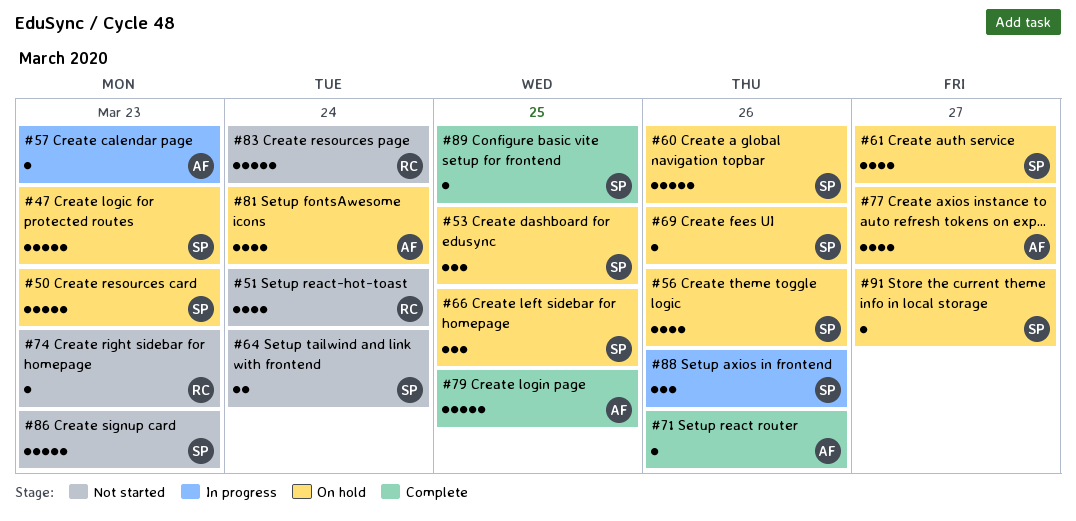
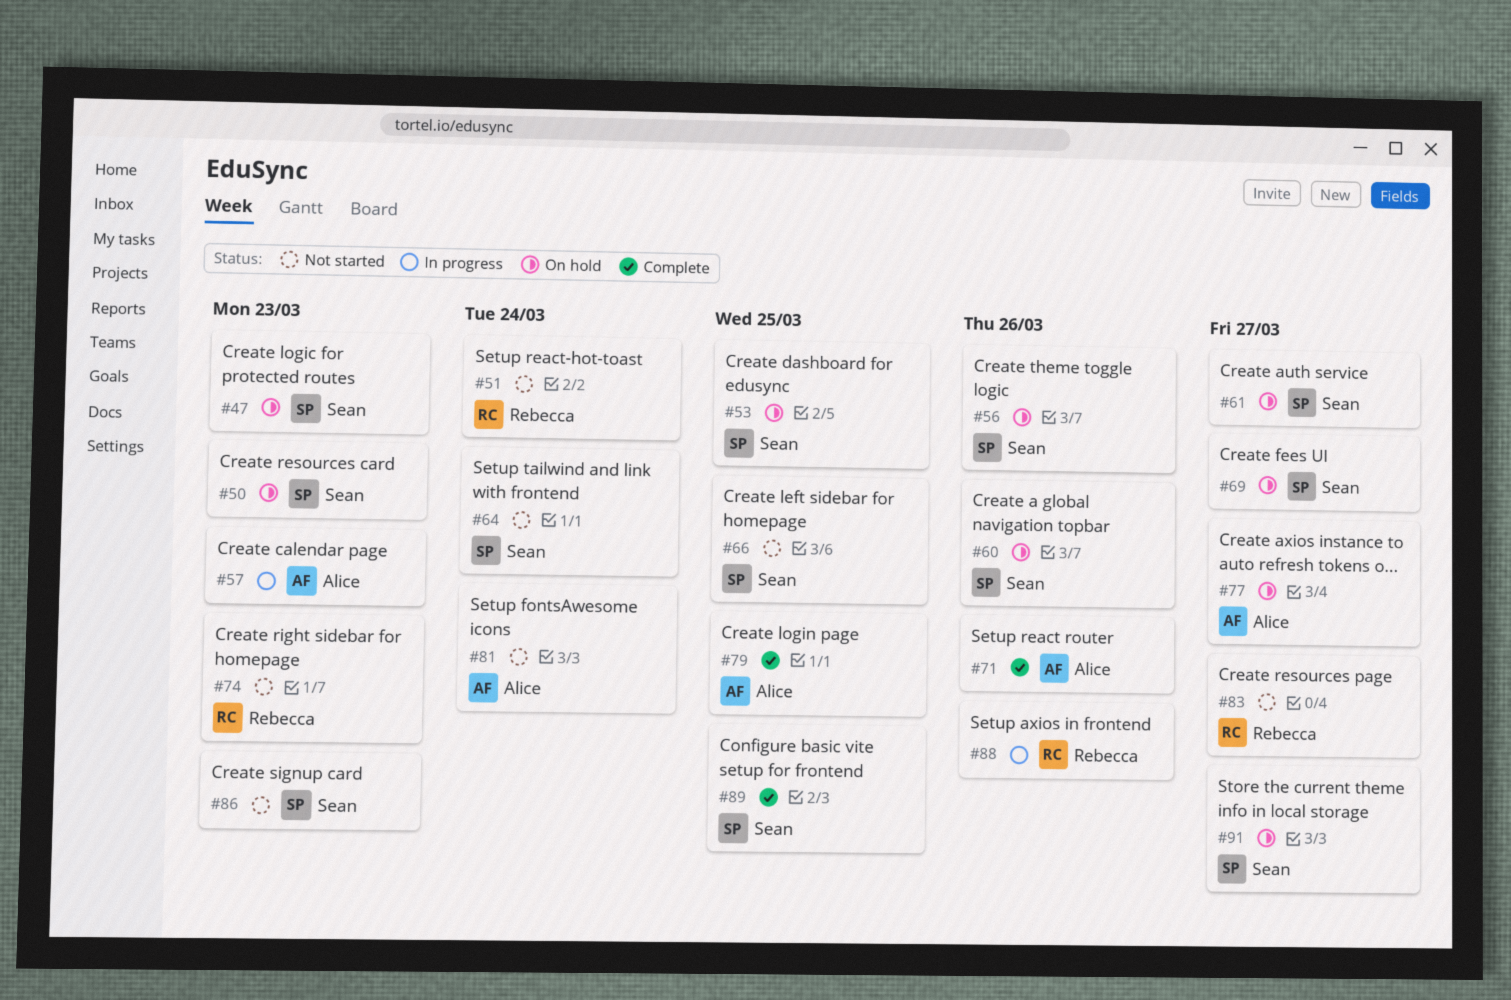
#66, status: On hold -> Not started
#69, due: Mar 26 -> Mar 27
#81, status: On hold -> Not started
#83, due: Mar 24 -> Mar 27
#88, owner: Sean -> Rebecca

